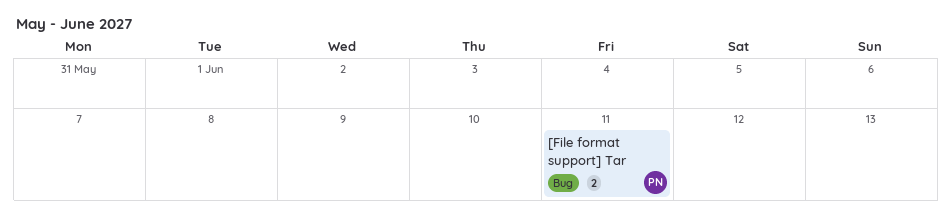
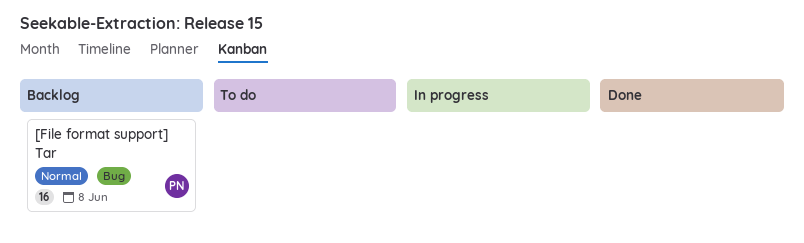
[File format support] Tar, estimate: 2 -> 16
[File format support] Tar, due: Jun 11 -> Jun 8

